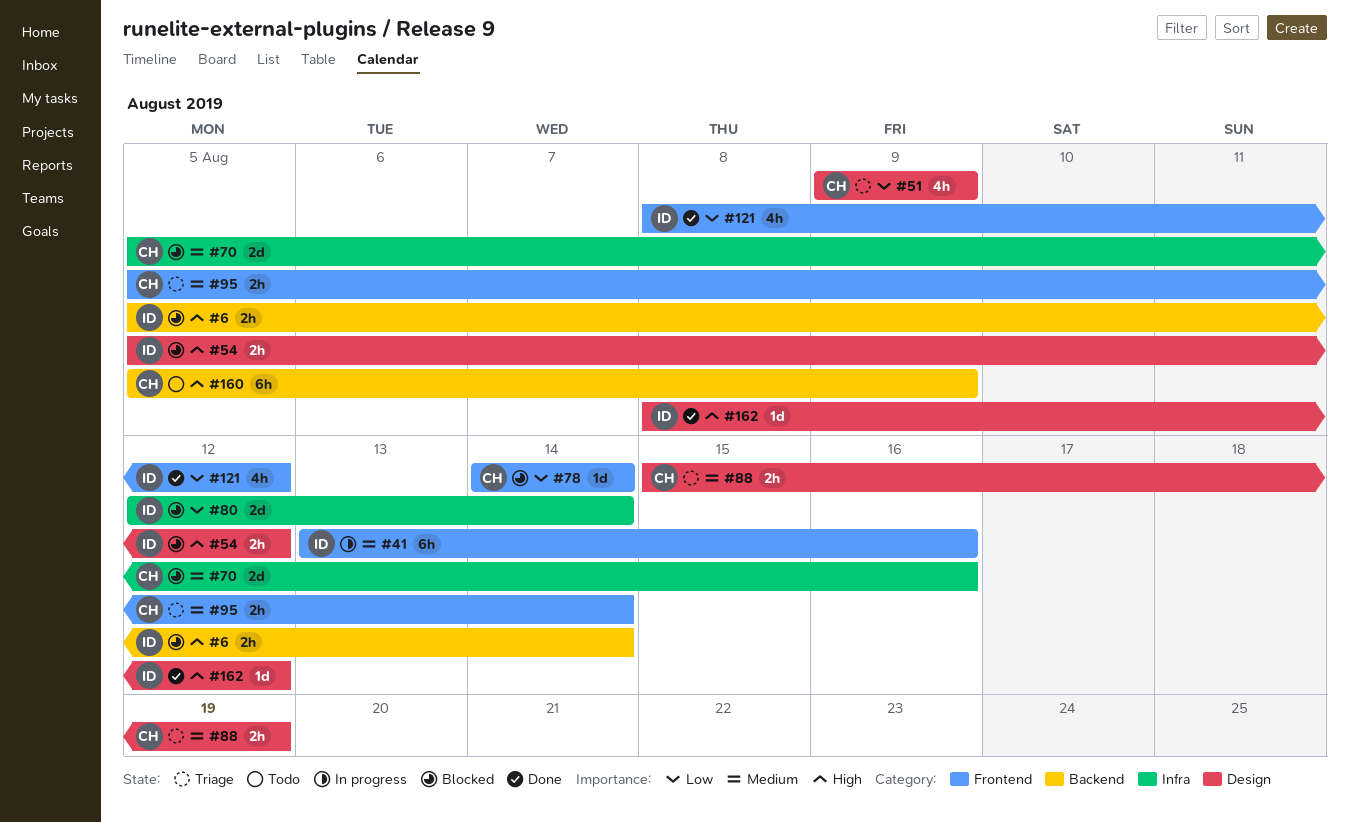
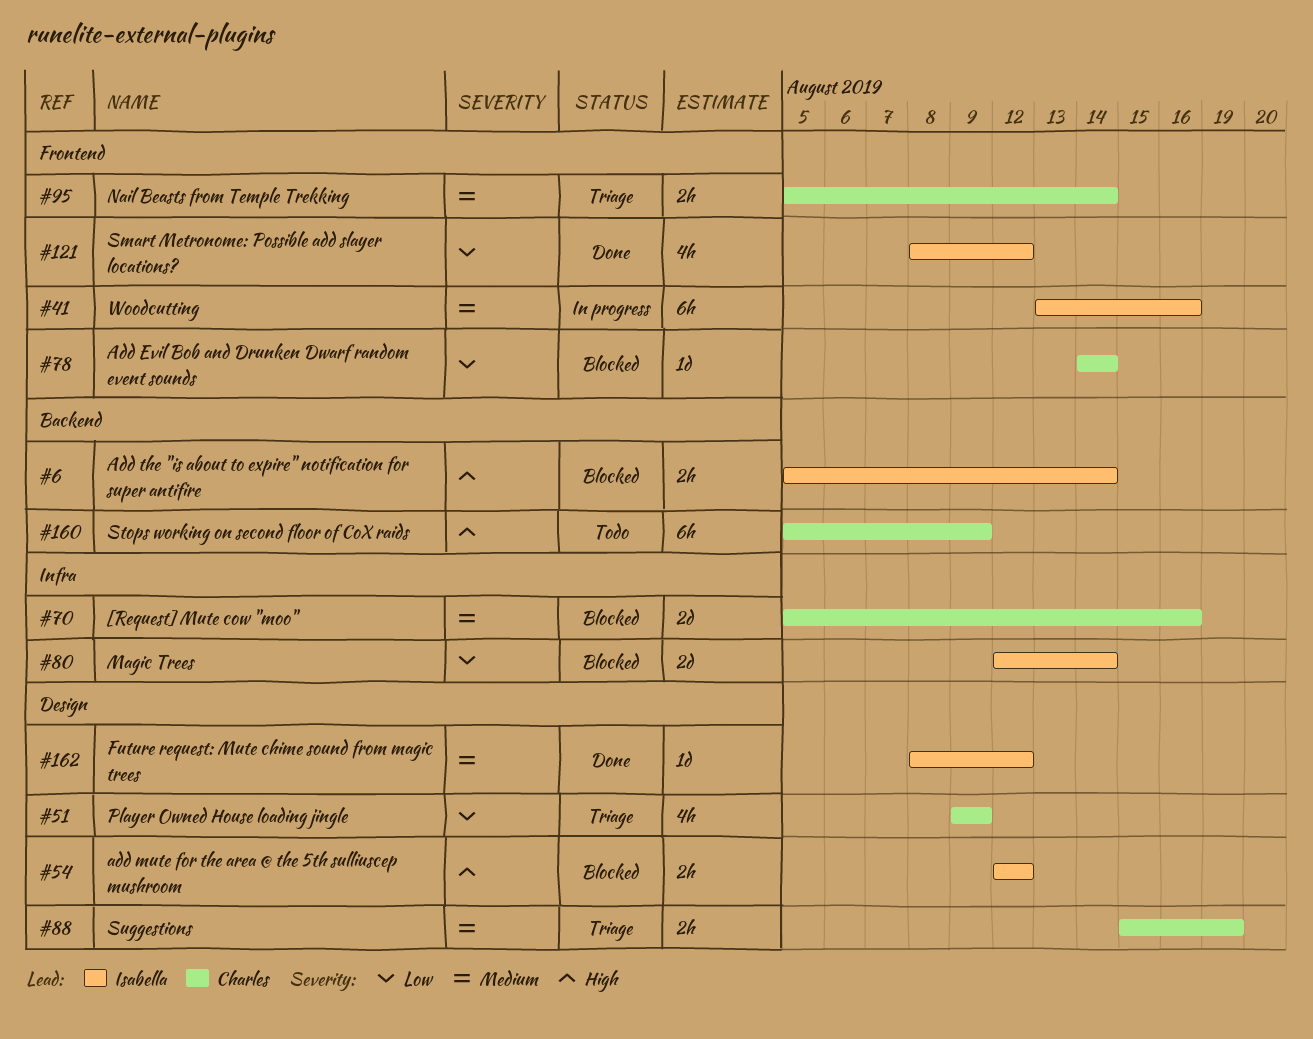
#54, start: Aug 5 -> Aug 12
#162, priority: High -> Medium

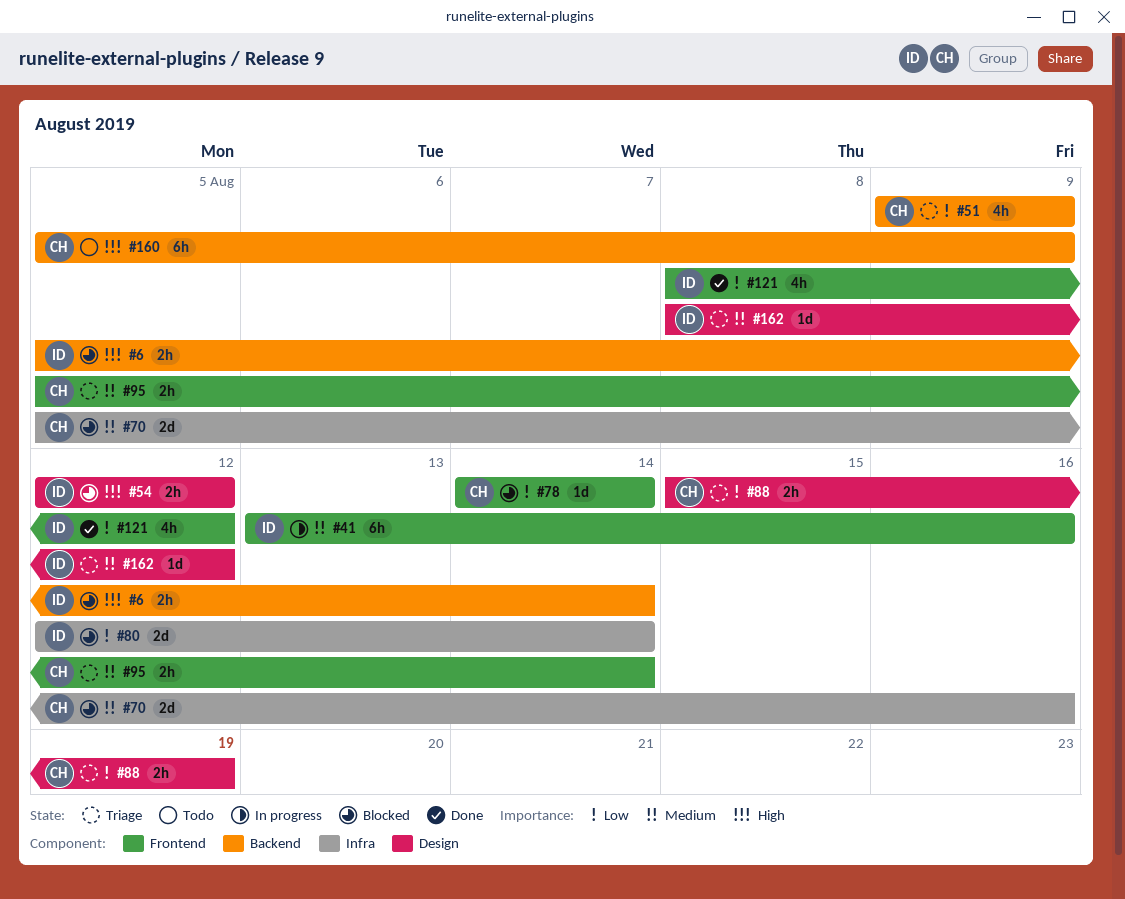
#51, label: Design -> Backend
#88, priority: Medium -> Low
#162, status: Done -> Triage

